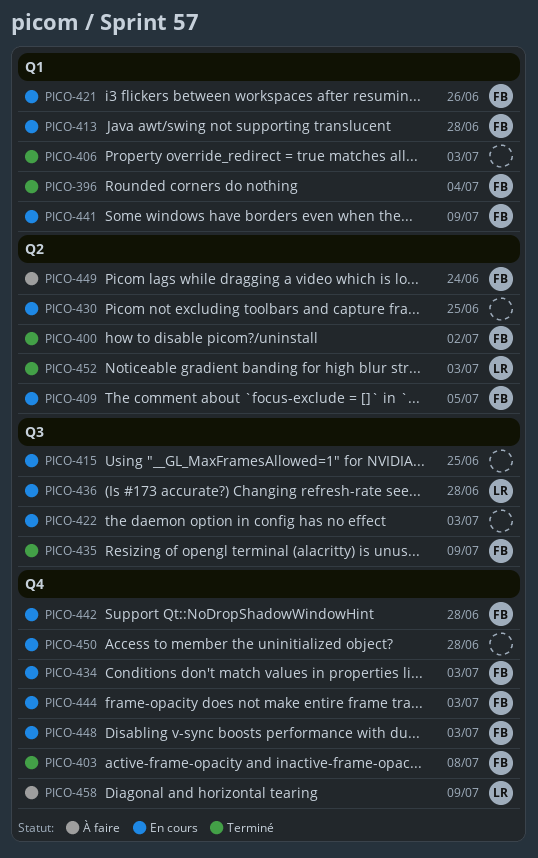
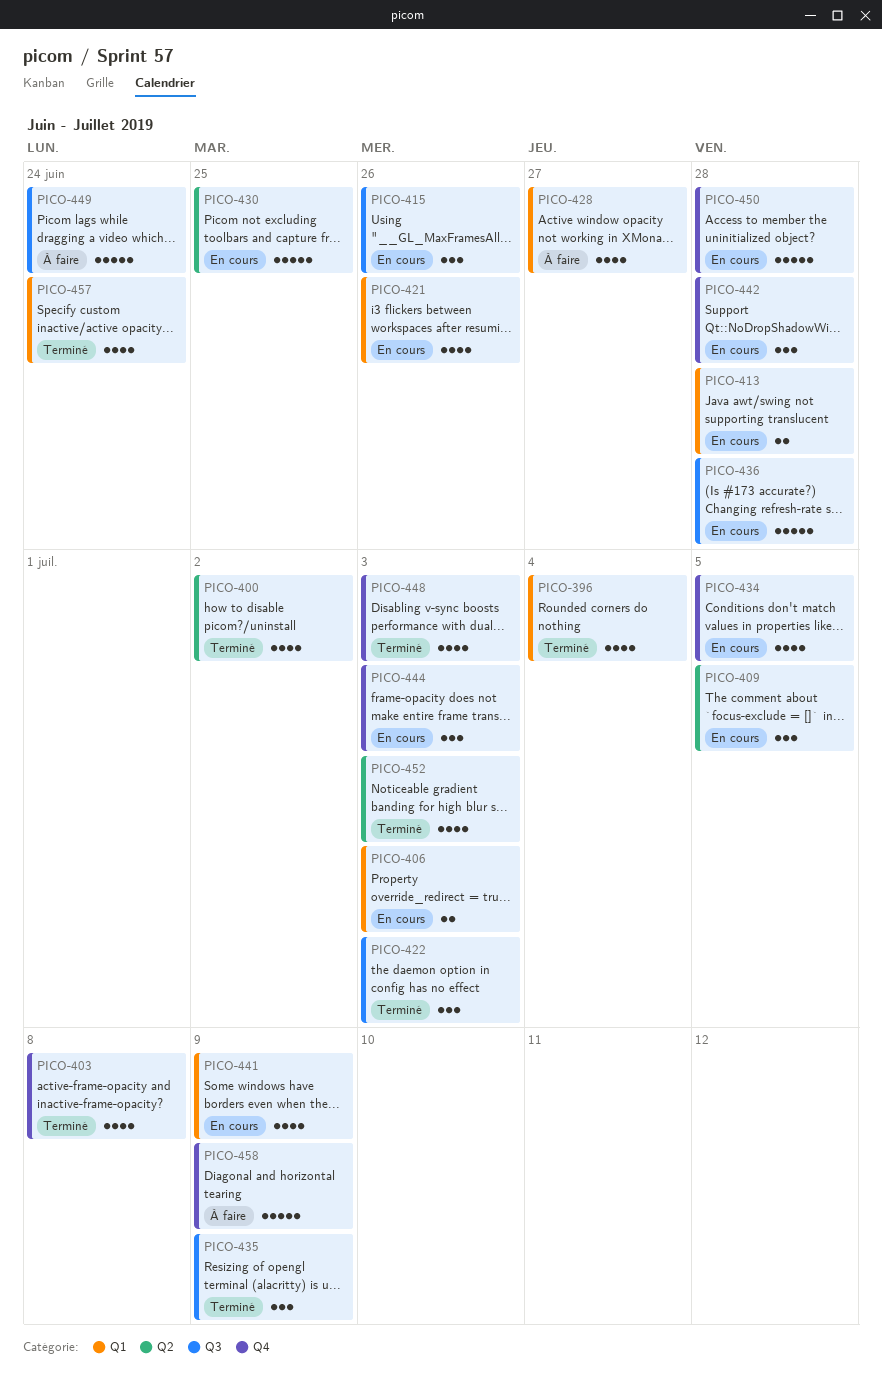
PICO-406, status: Terminé -> En cours
PICO-415, due: Jun 25 -> Jun 26
PICO-422, status: En cours -> Terminé
PICO-428: none -> present
PICO-434, due: Jul 3 -> Jul 5
PICO-448, status: En cours -> Terminé
PICO-449, label: Q2 -> Q3
PICO-457: none -> present

